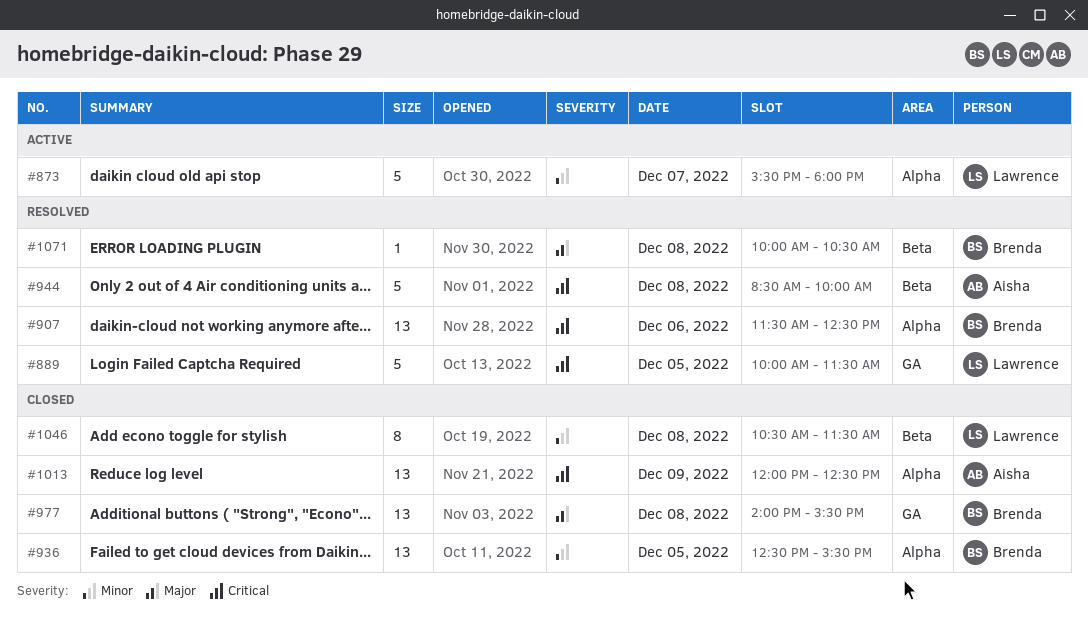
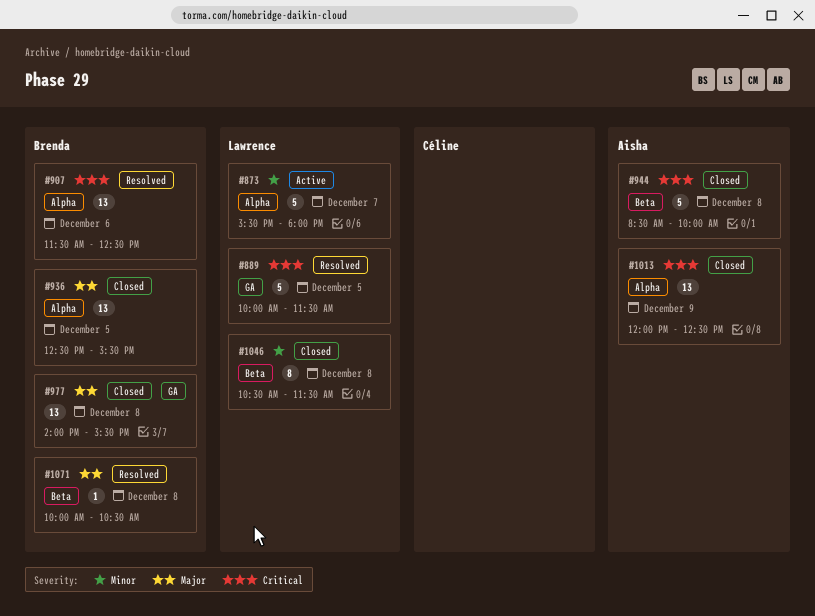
#936, priority: Minor -> Major
#944, status: Resolved -> Closed

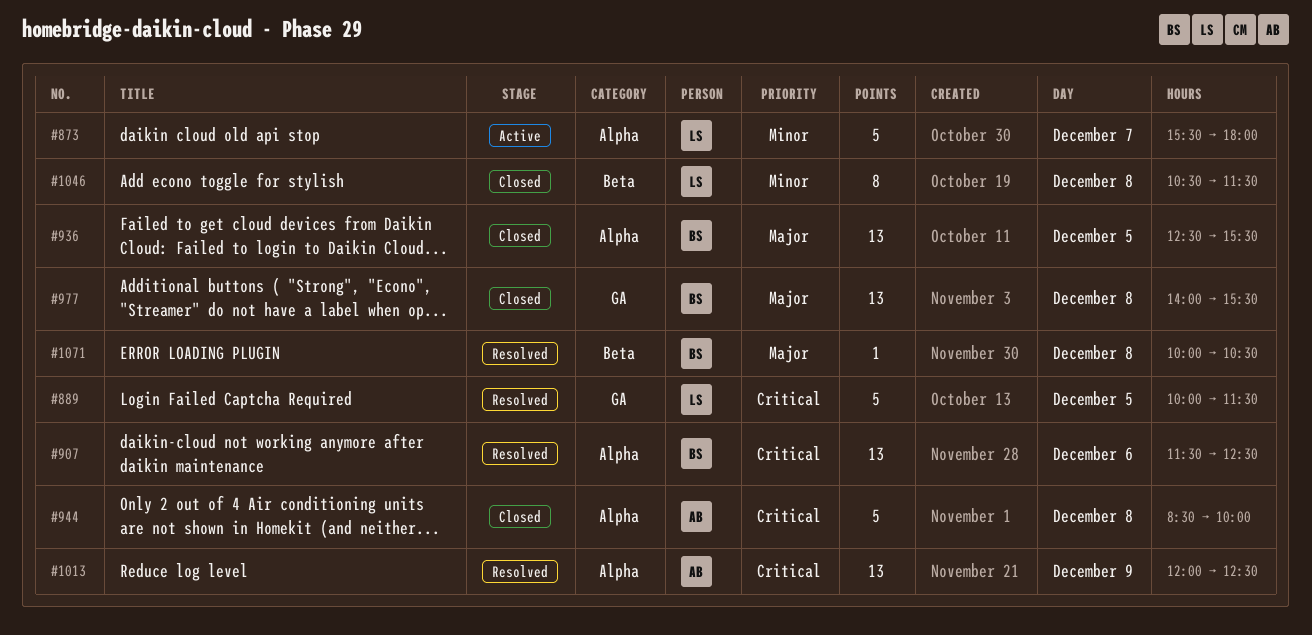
#944, label: Beta -> Alpha
#1013, status: Closed -> Resolved

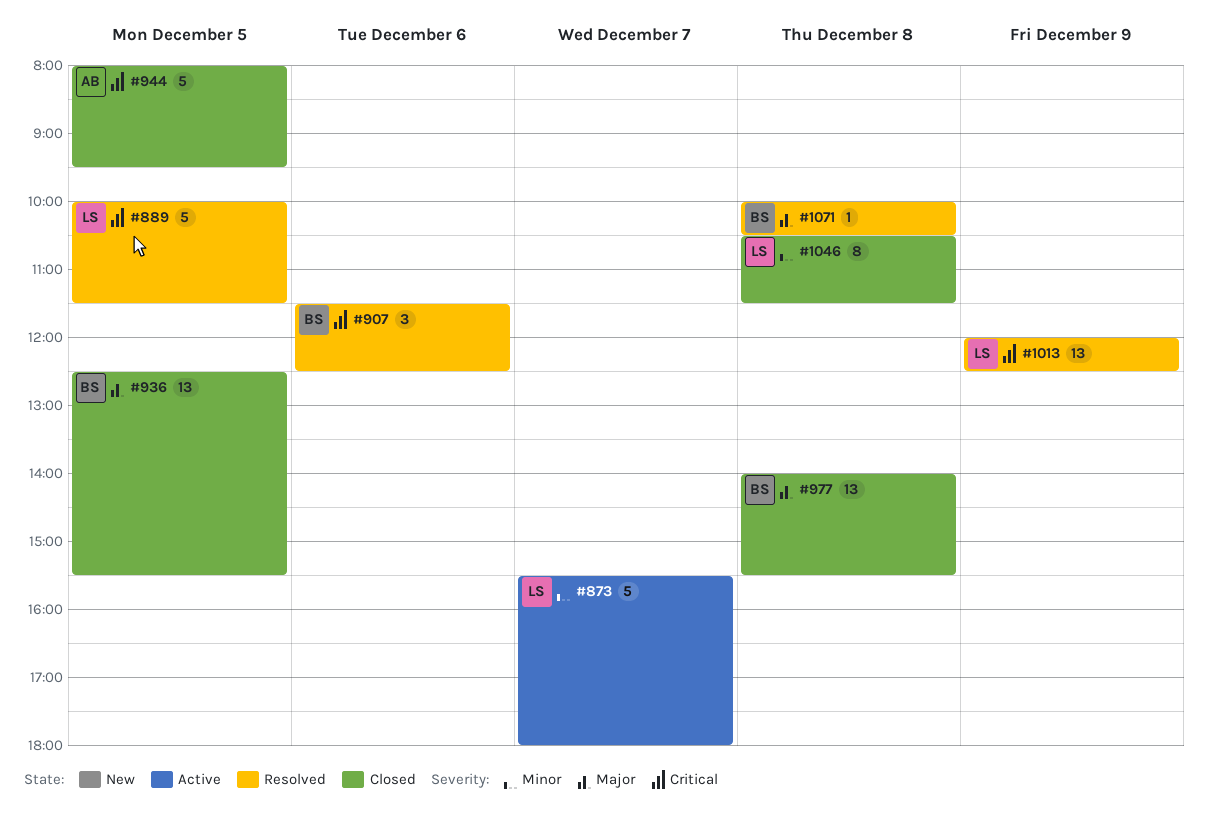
#907, estimate: 13 -> 3
#944, day: Dec 8 -> Dec 5
#944, begins: 08:30 -> 08:00
#944, ends: 10:00 -> 09:30
#1013, owner: AB -> LS

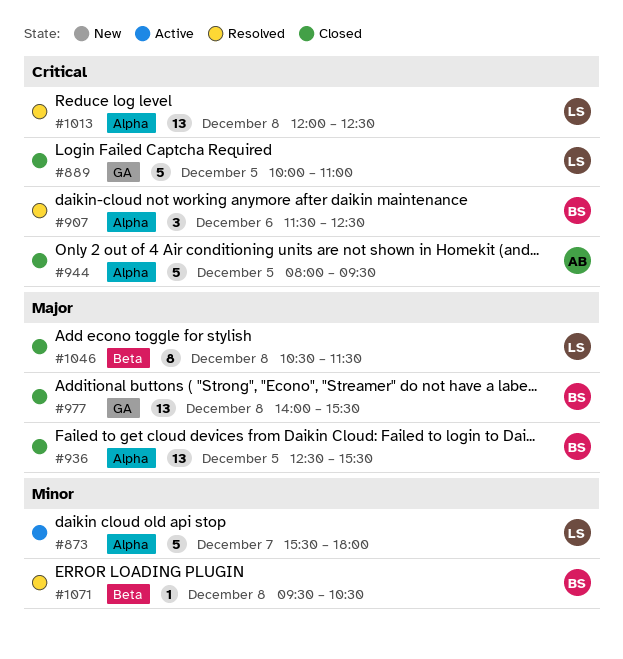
#889, status: Resolved -> Closed
#889, ends: 11:30 -> 11:00
#1013, day: Dec 9 -> Dec 8
#1046, priority: Minor -> Major
#1071, priority: Major -> Minor
#1071, begins: 10:00 -> 09:30

